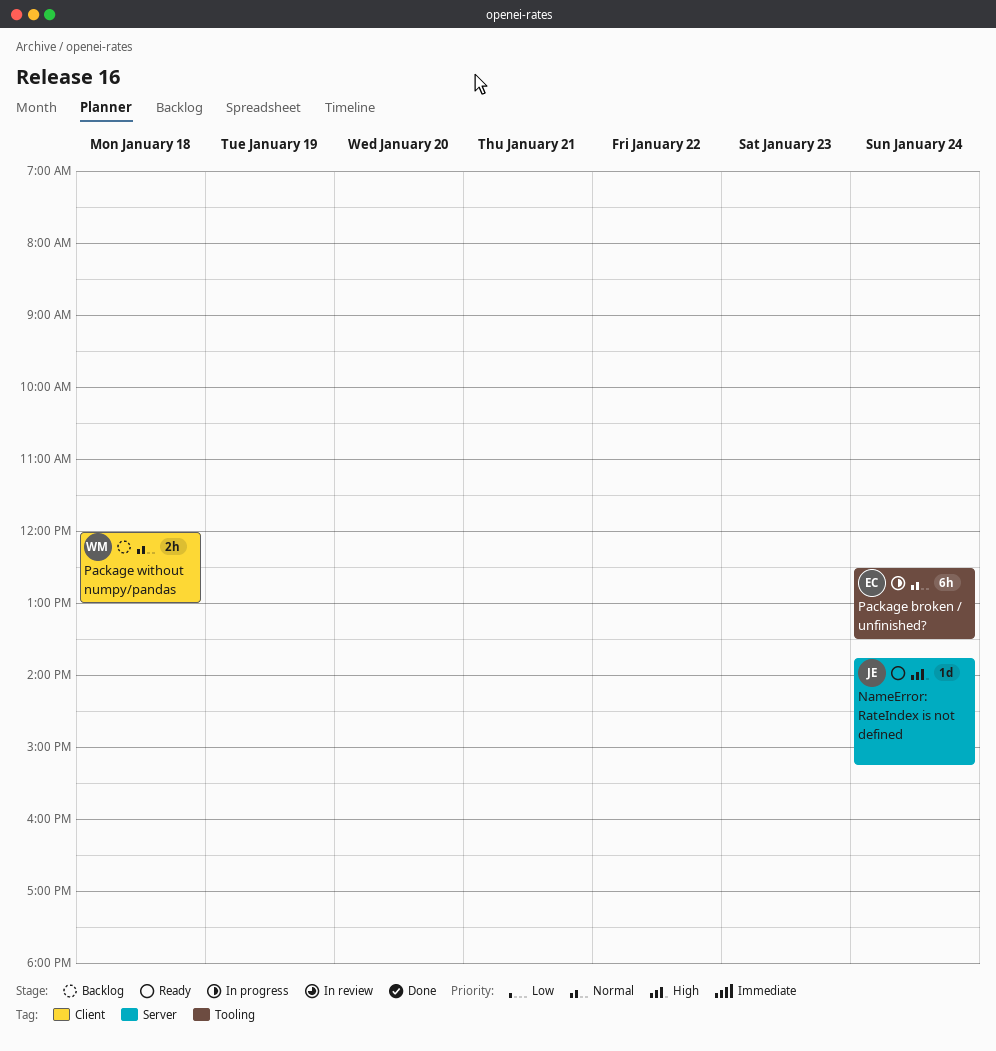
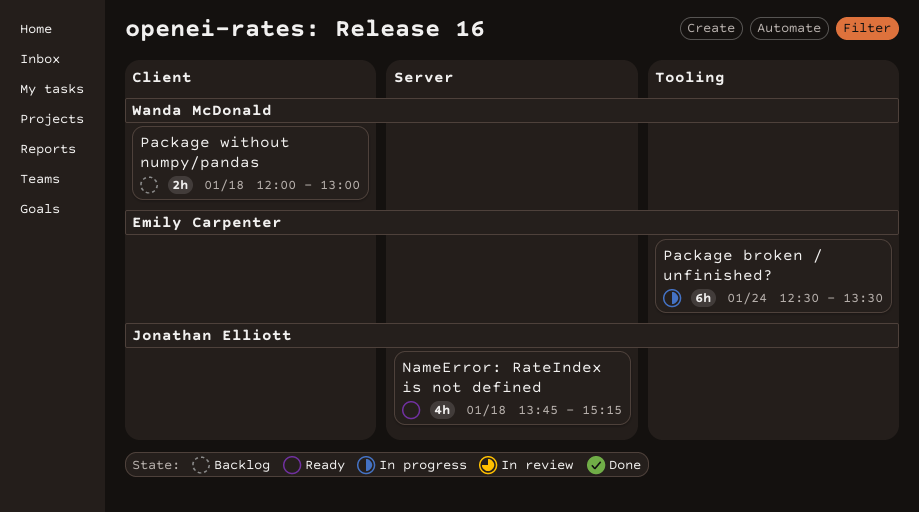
NameError: RateIndex is not defined, estimate: 1d -> 4h
NameError: RateIndex is not defined, day: Jan 24 -> Jan 18

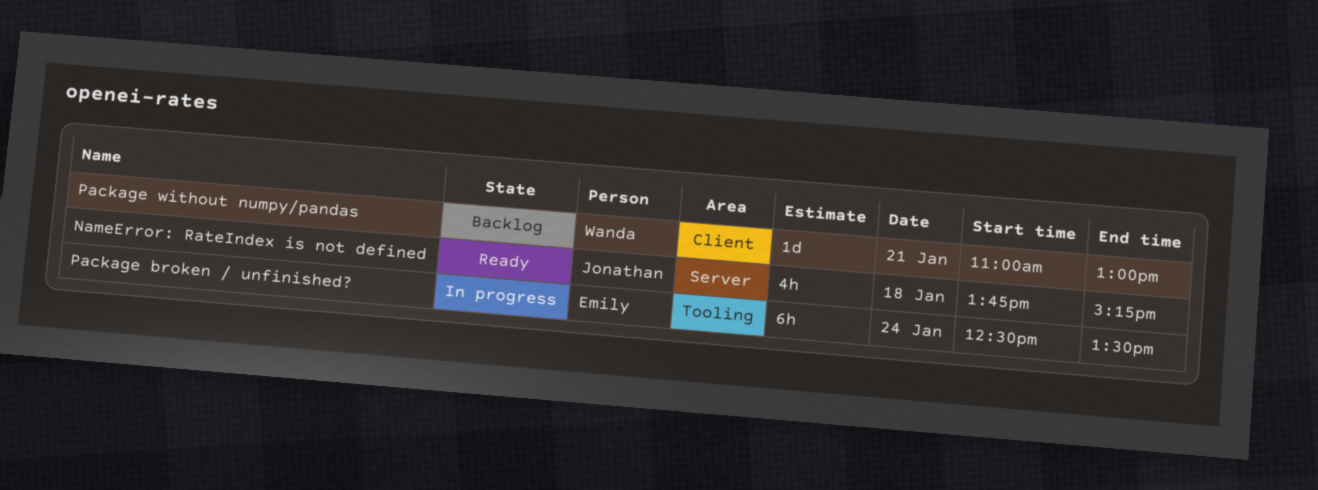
Package without numpy/pandas, estimate: 2h -> 1d
Package without numpy/pandas, day: Jan 18 -> Jan 21
Package without numpy/pandas, begins: 12:00 -> 11:00

